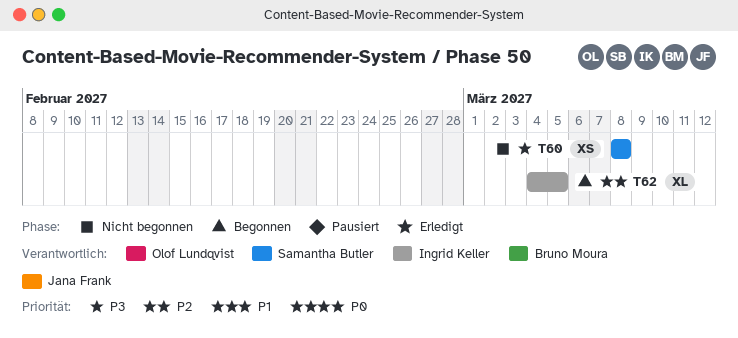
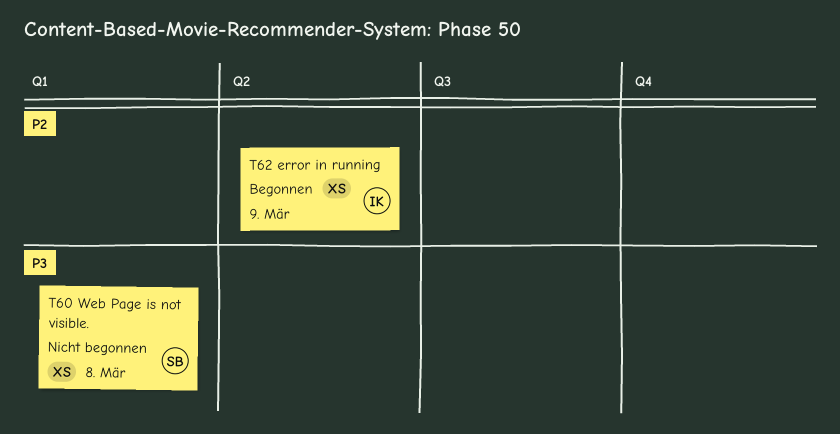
T62, estimate: XL -> XS
T62, due: Mar 5 -> Mar 9

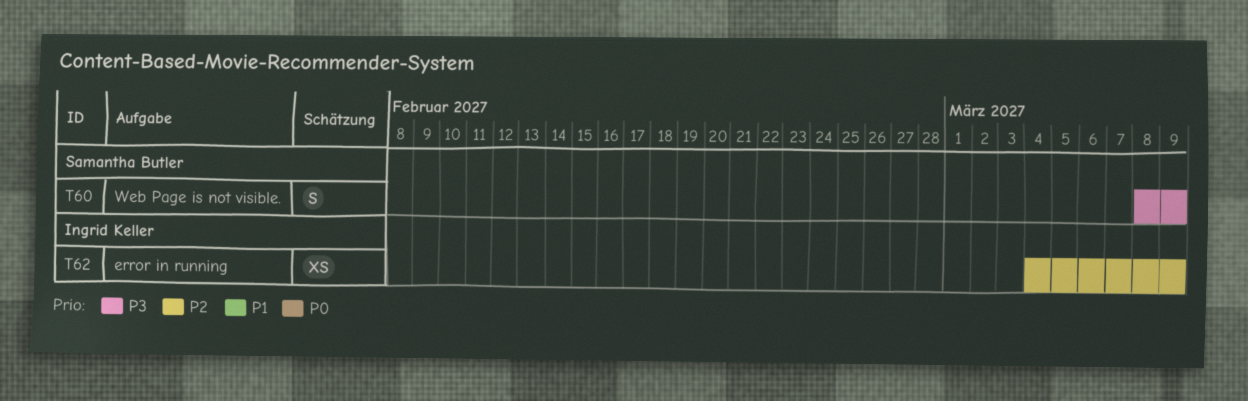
T60, estimate: XS -> S
T60, due: Mar 8 -> Mar 9

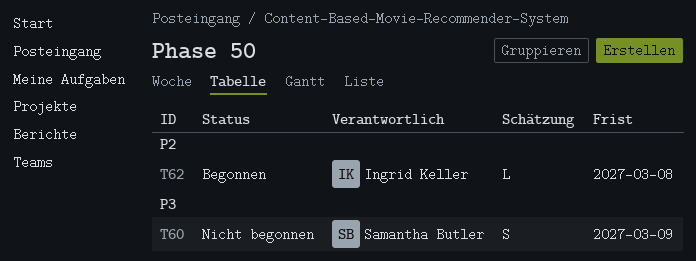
T62, estimate: XS -> L
T62, due: Mar 9 -> Mar 8

